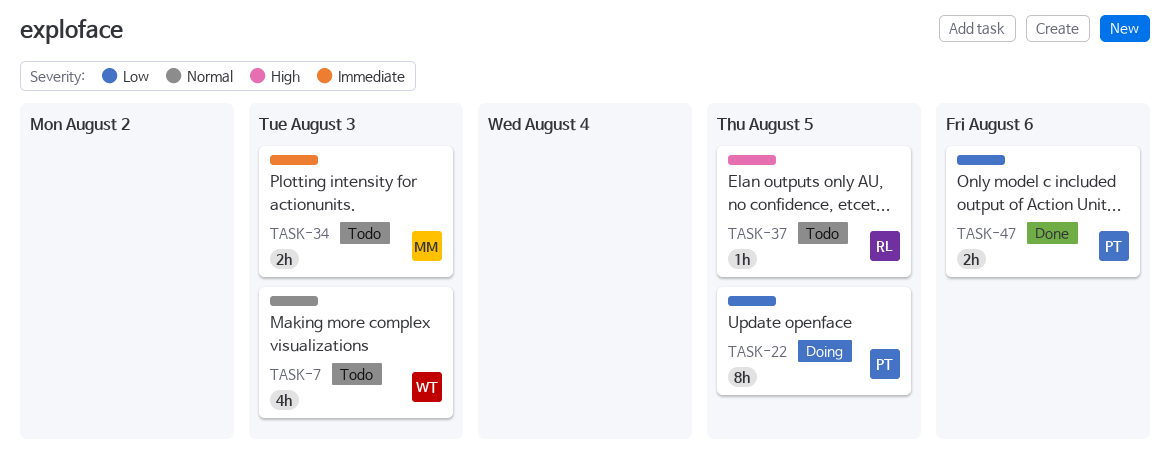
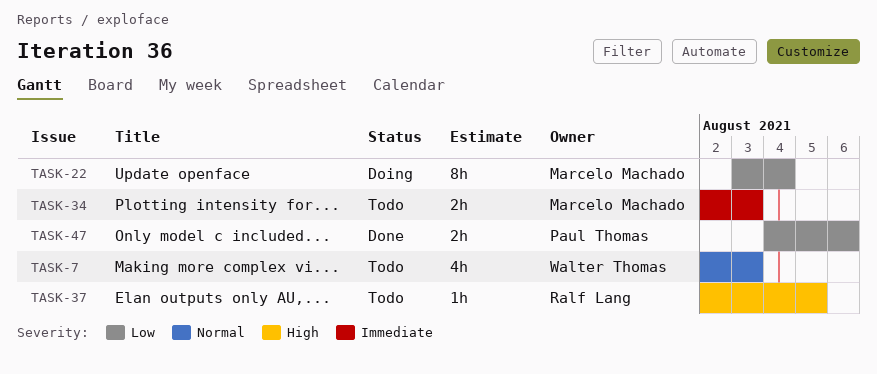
TASK-22, owner: Paul Thomas -> Marcelo Machado
TASK-22, due: Aug 5 -> Aug 4

